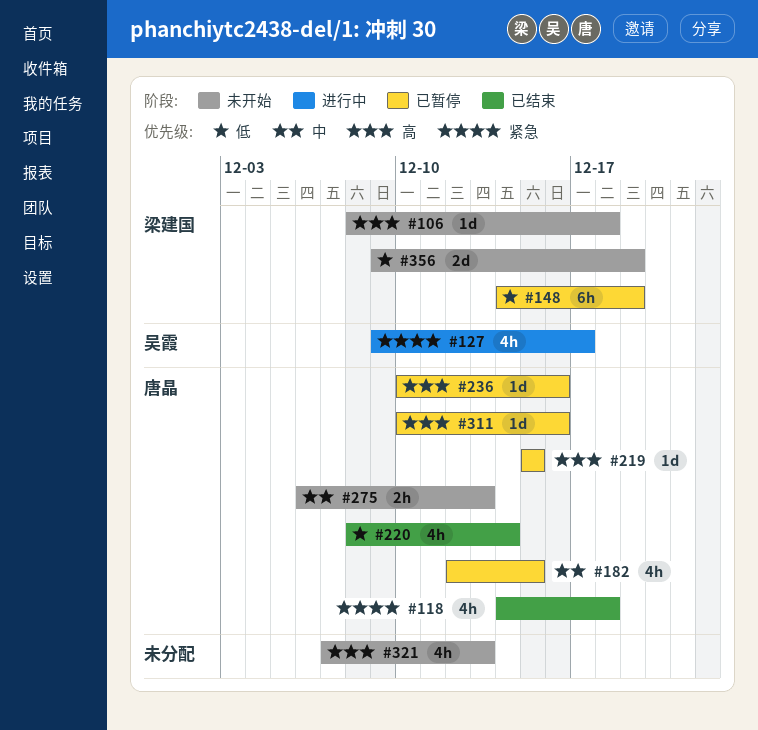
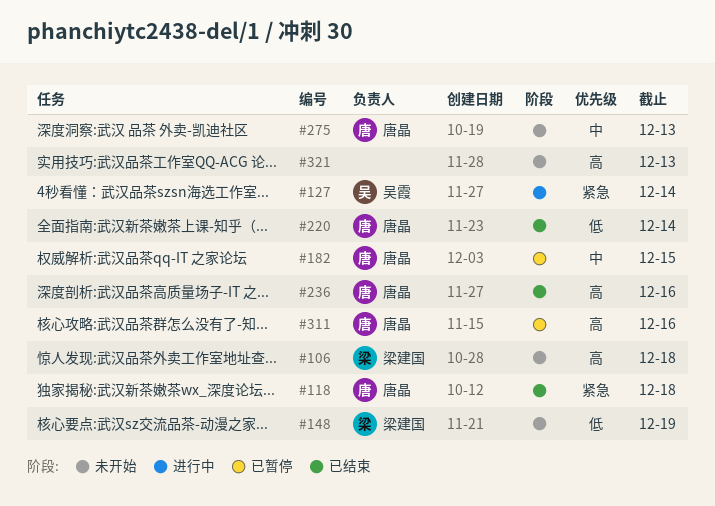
#127, due: Dec 17 -> Dec 14
#148, status: 已暂停 -> 未开始
#219: present -> none
#236, status: 已暂停 -> 已结束
#356: present -> none

